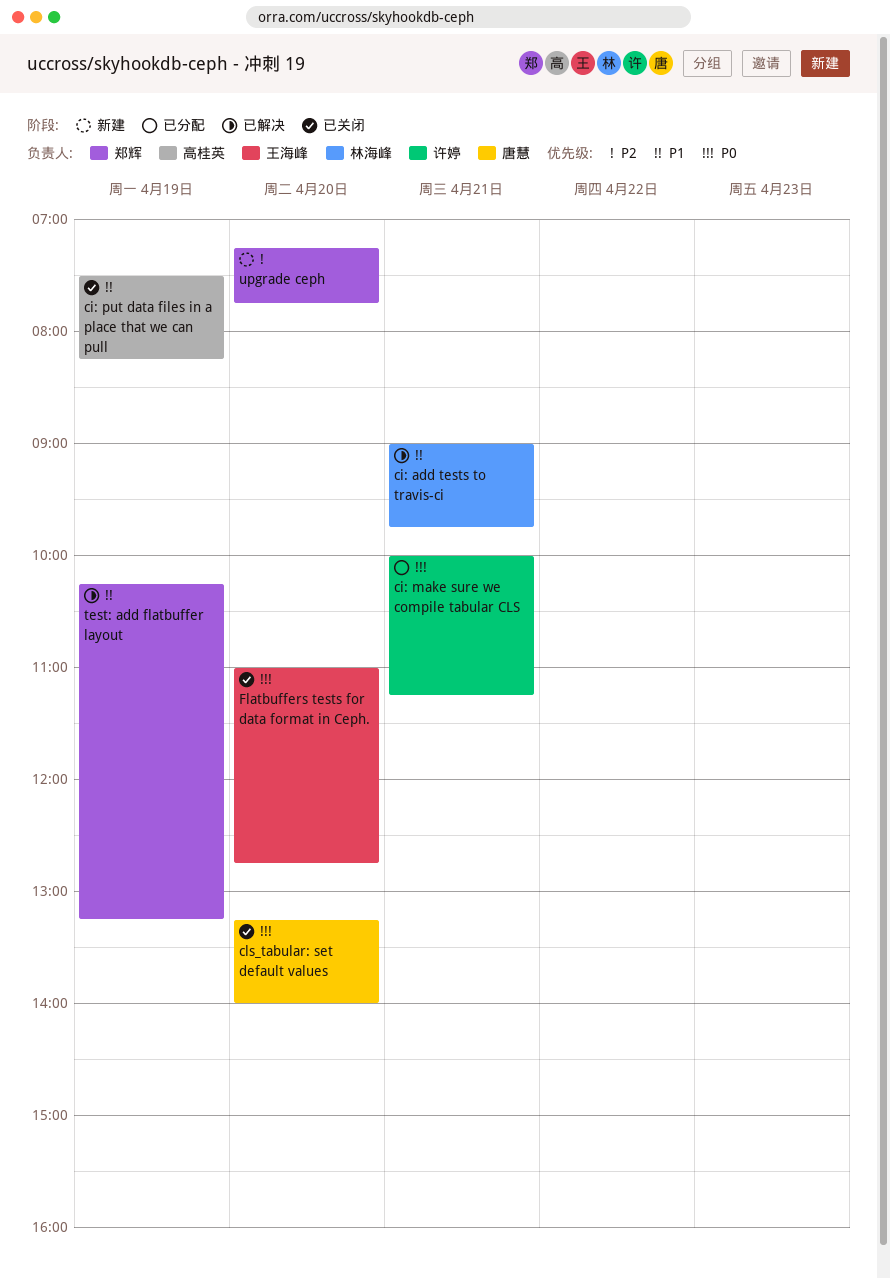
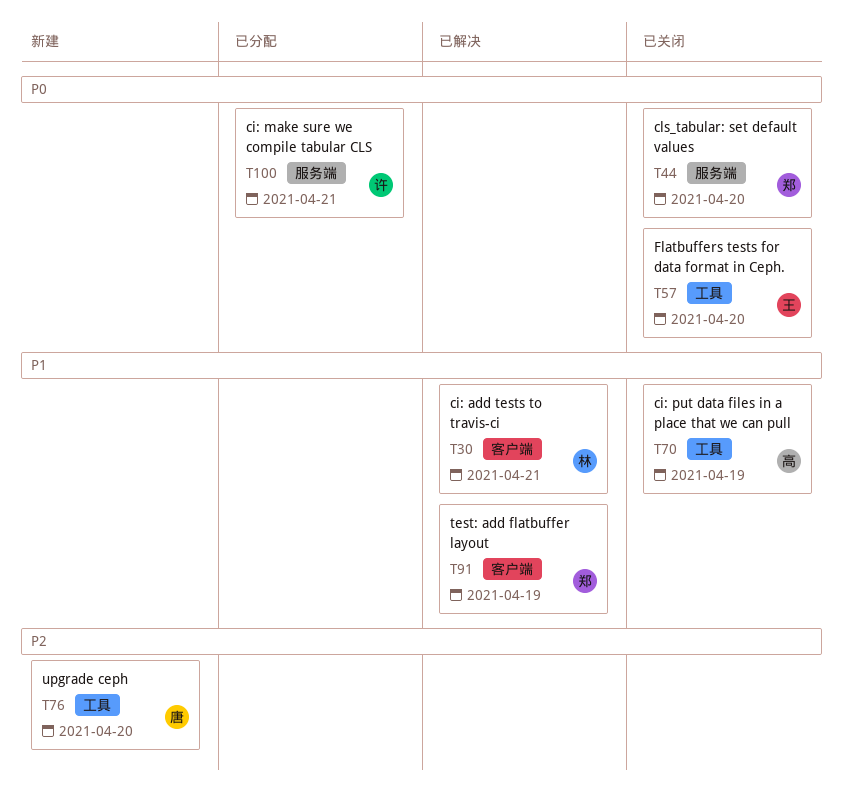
cls_tabular: set default values, owner: 唐慧 -> 郑辉
upgrade ceph, owner: 郑辉 -> 唐慧

